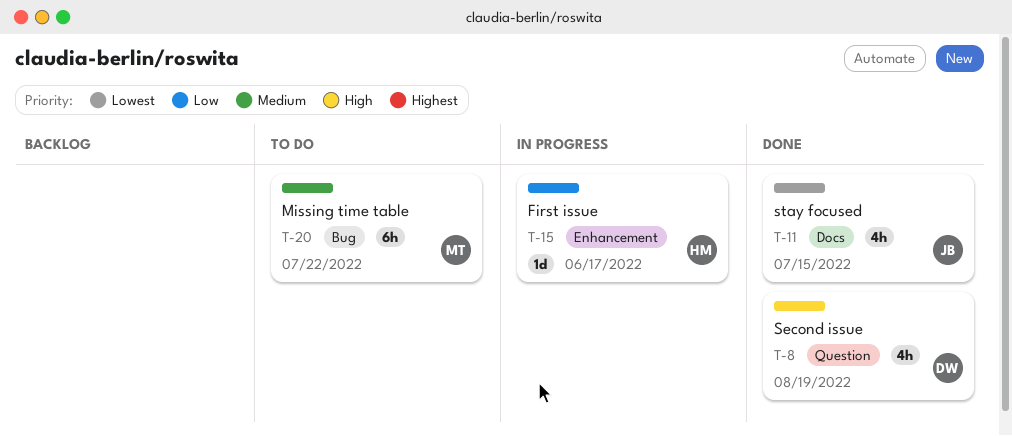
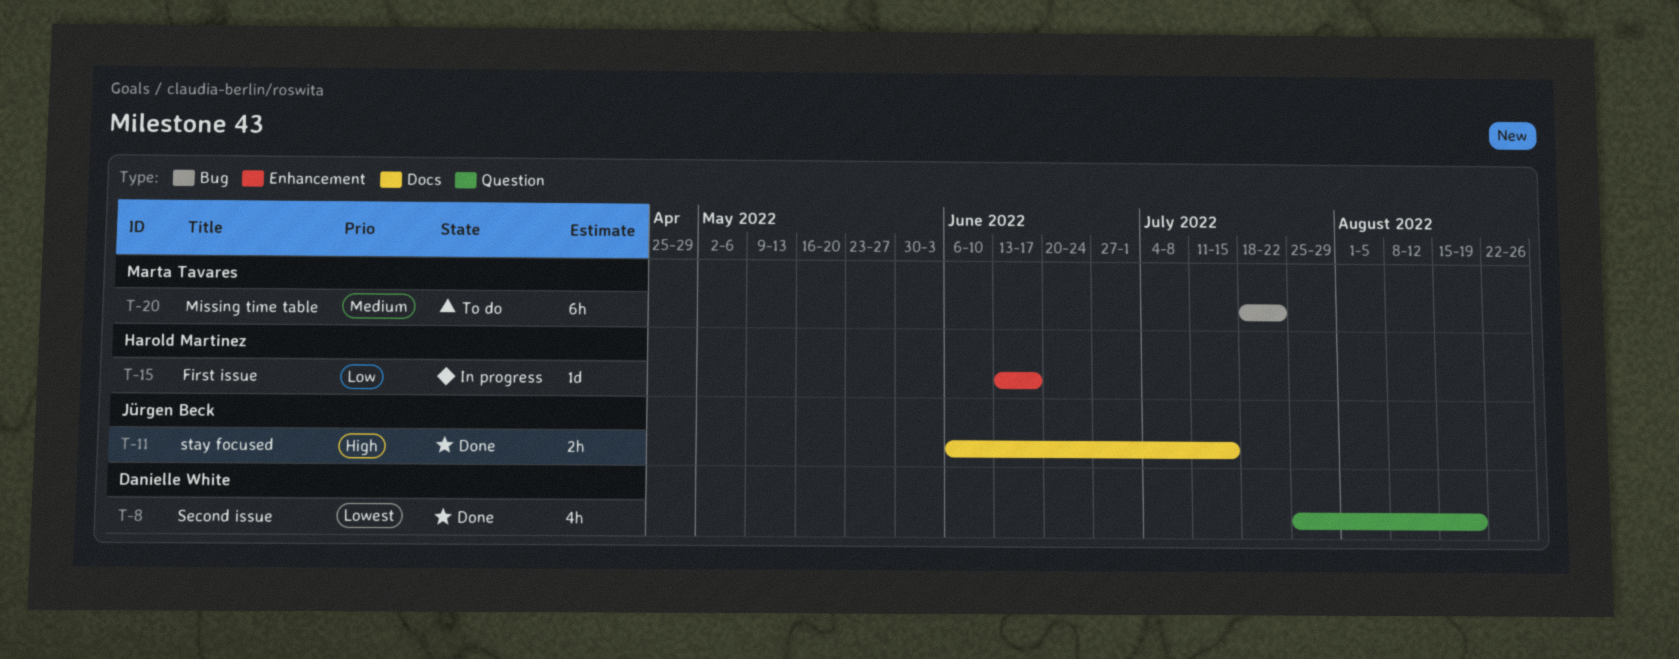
T-8, priority: High -> Lowest
T-11, priority: Lowest -> High
T-11, estimate: 4h -> 2h

